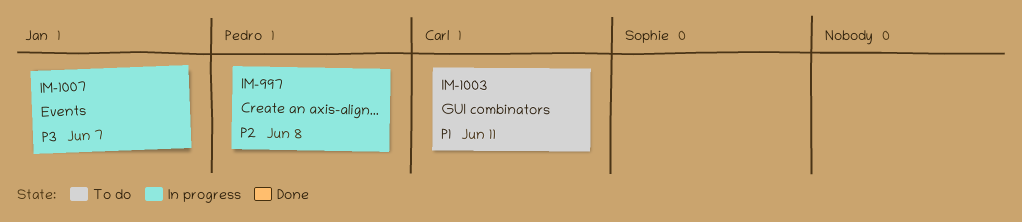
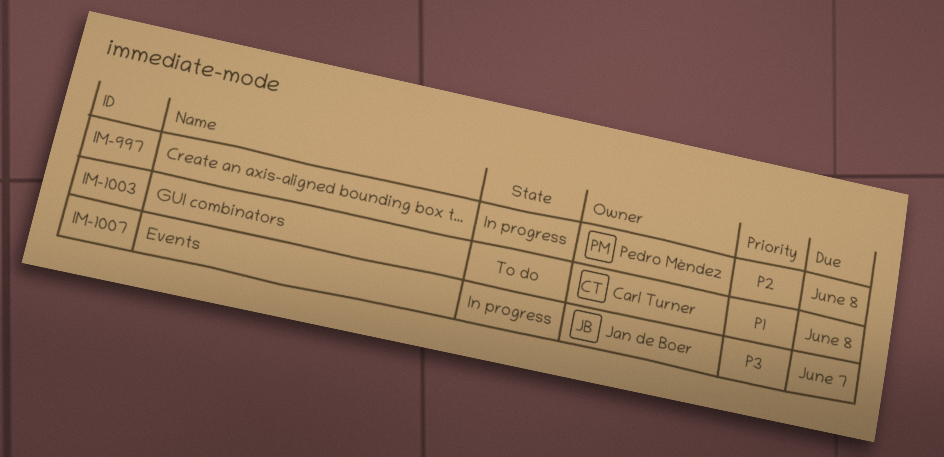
IM-1003, due: Jun 11 -> Jun 8

